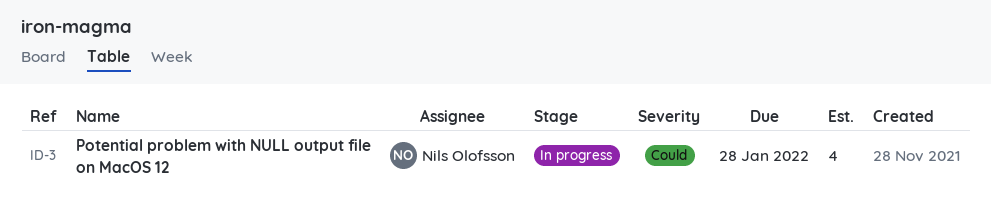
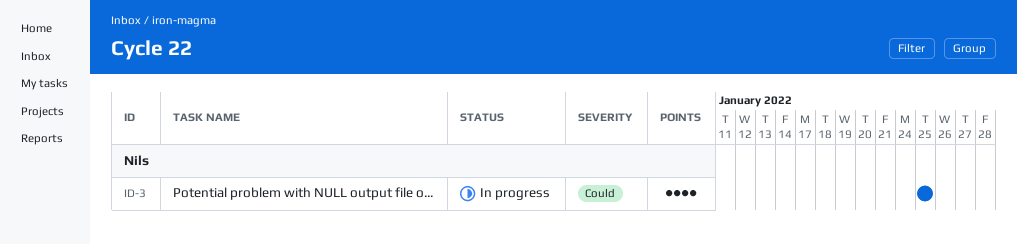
ID-3, due: Jan 28 -> Jan 25

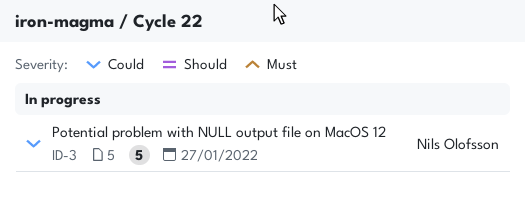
ID-3, estimate: 4 -> 5
ID-3, due: Jan 25 -> Jan 27

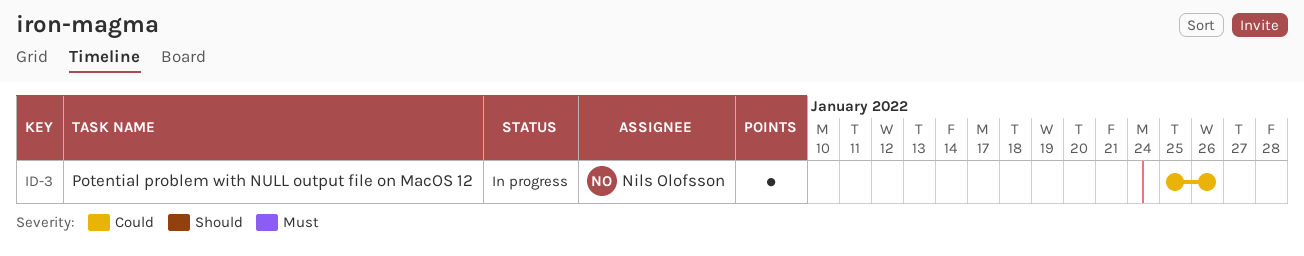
ID-3, estimate: 5 -> 1
ID-3, due: Jan 27 -> Jan 26

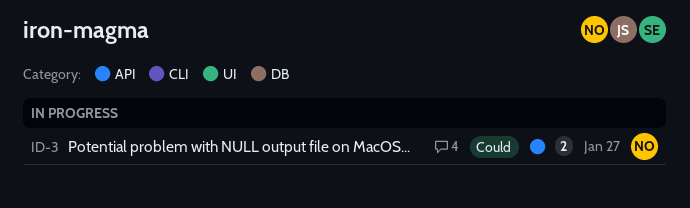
ID-3, estimate: 1 -> 2
ID-3, due: Jan 26 -> Jan 27

